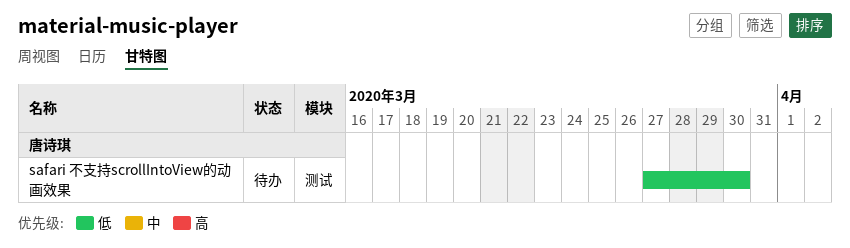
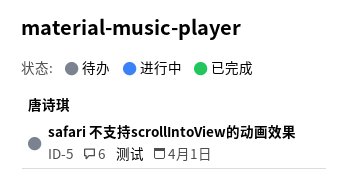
safari 不支持scrollIntoView的动画效果, due: Mar 30 -> Apr 1

